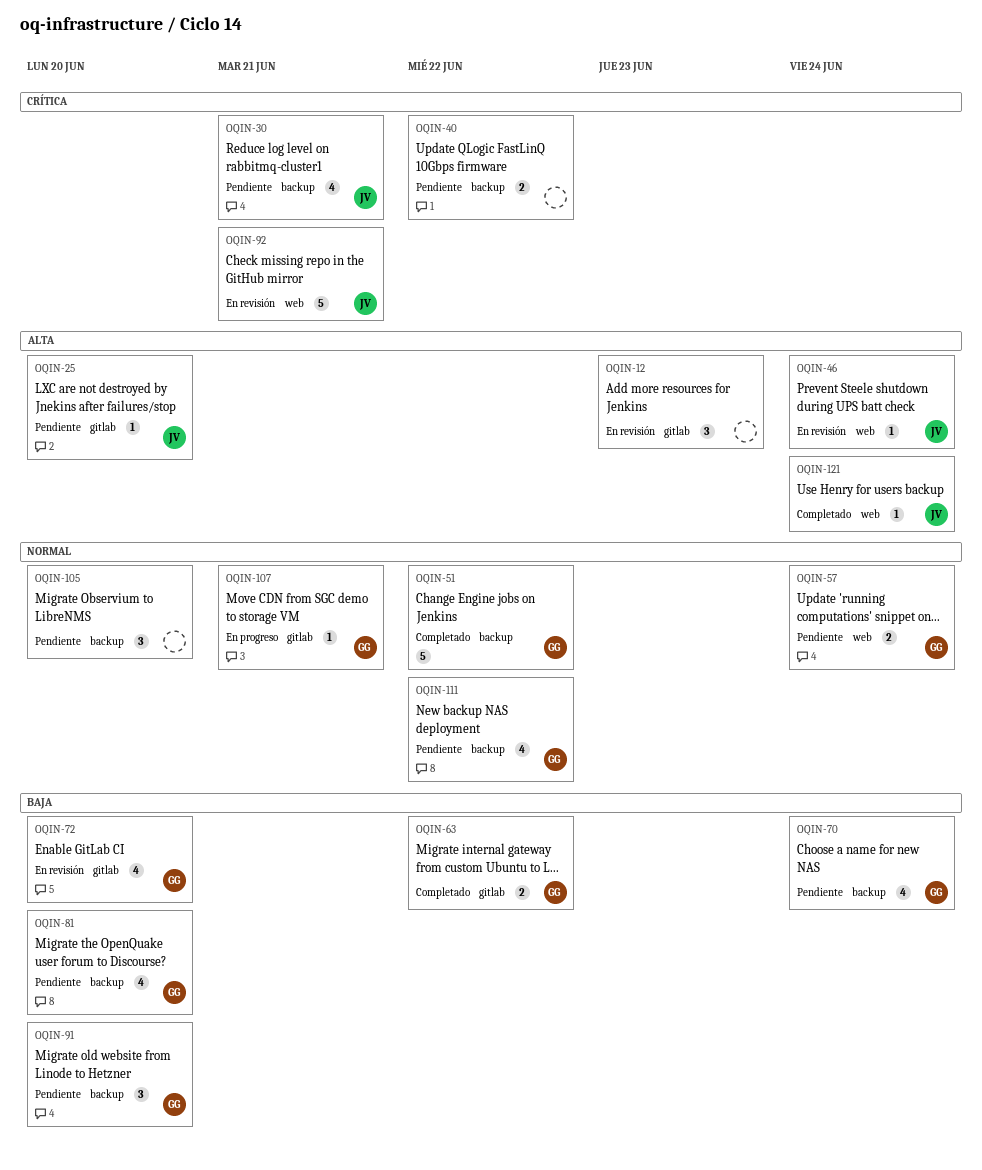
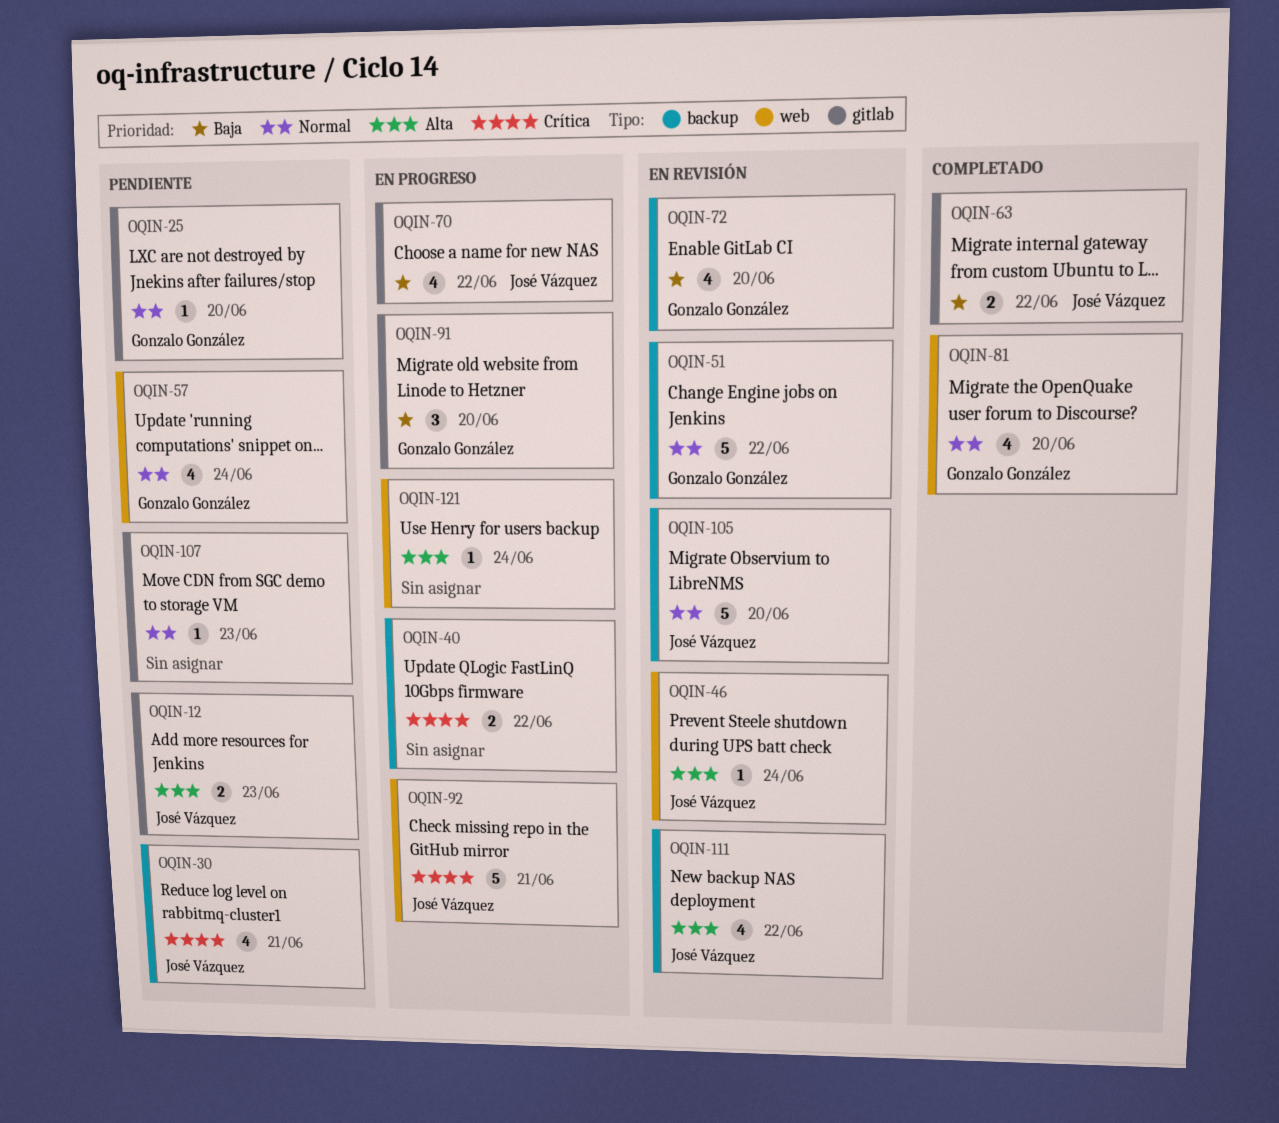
OQIN-12, status: En revisión -> Pendiente
OQIN-12, owner: none -> José Vázquez
OQIN-12, estimate: 3 -> 2
OQIN-25, owner: José Vázquez -> Gonzalo González
OQIN-25, priority: Alta -> Normal
OQIN-40, status: Pendiente -> En progreso
OQIN-51, status: Completado -> En revisión
OQIN-57, estimate: 2 -> 4
OQIN-63, owner: Gonzalo González -> José Vázquez
OQIN-70, status: Pendiente -> En progreso
OQIN-70, owner: Gonzalo González -> José Vázquez
OQIN-70, label: backup -> gitlab
OQIN-70, due: Jun 24 -> Jun 22
OQIN-72, label: gitlab -> backup
OQIN-81, status: Pendiente -> Completado
OQIN-81, priority: Baja -> Normal
OQIN-81, label: backup -> web
OQIN-91, status: Pendiente -> En progreso
OQIN-91, label: backup -> gitlab
OQIN-92, status: En revisión -> En progreso
OQIN-105, status: Pendiente -> En revisión
OQIN-105, owner: none -> José Vázquez
OQIN-105, estimate: 3 -> 5
OQIN-107, status: En progreso -> Pendiente
OQIN-107, owner: Gonzalo González -> none
OQIN-107, due: Jun 21 -> Jun 23
OQIN-111, status: Pendiente -> En revisión
OQIN-111, owner: Gonzalo González -> José Vázquez
OQIN-111, priority: Normal -> Alta
OQIN-121, status: Completado -> En progreso
OQIN-121, owner: José Vázquez -> none

